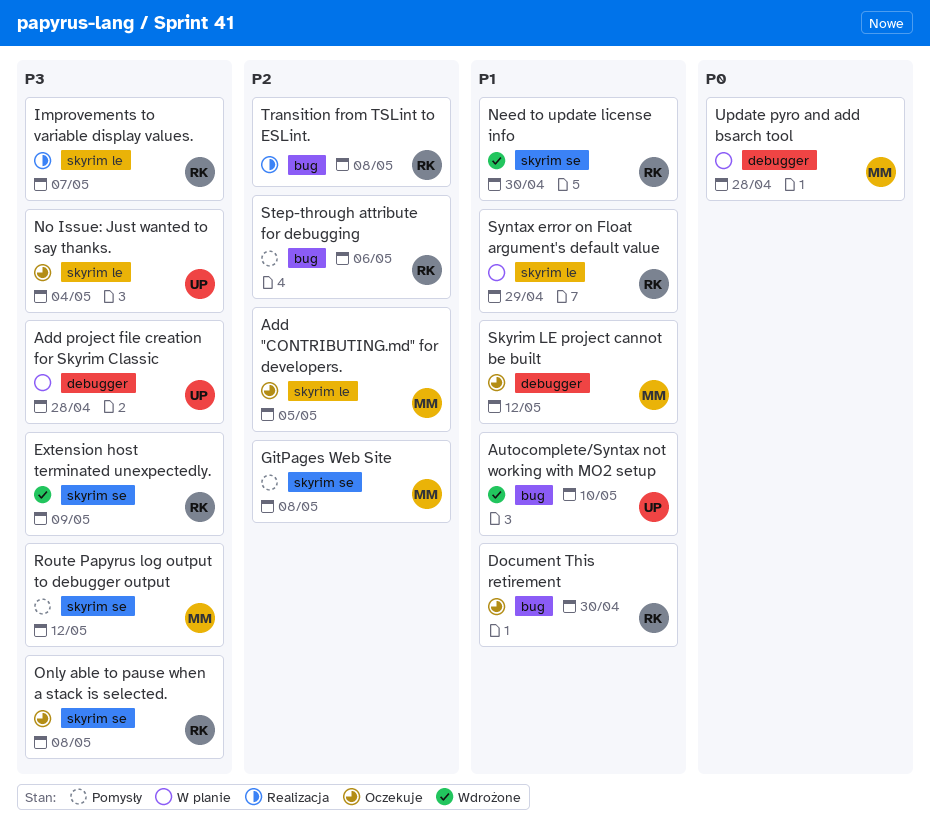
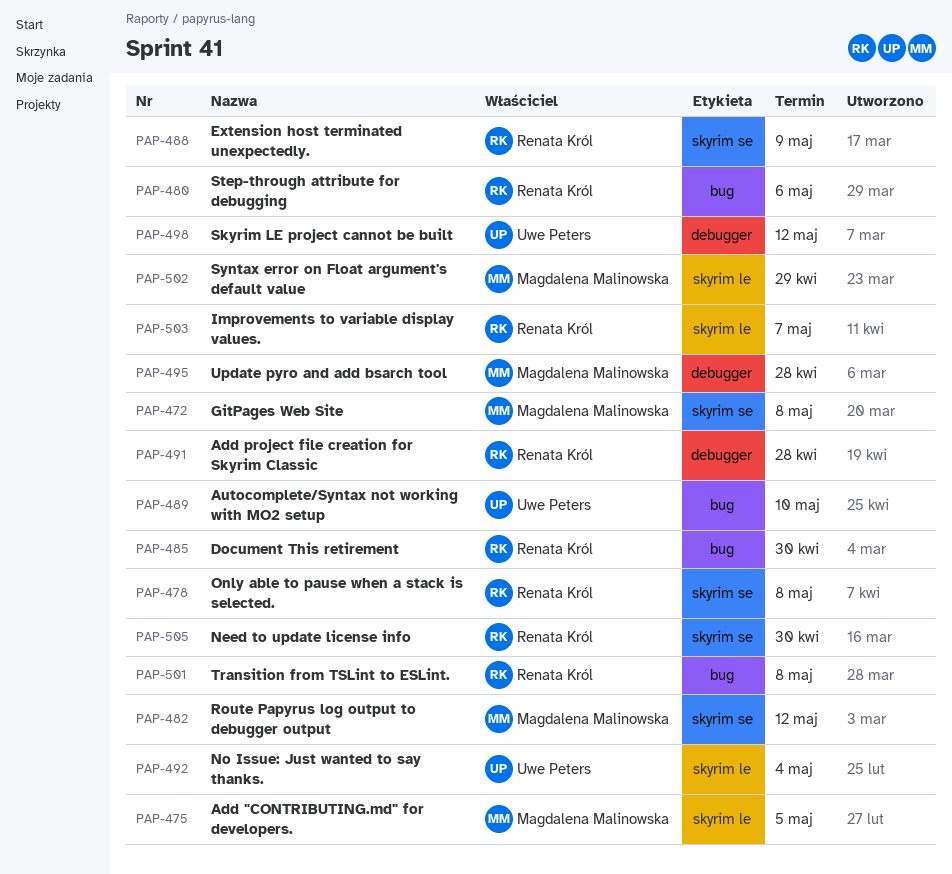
Add project file creation for Skyrim Classic, owner: Uwe Peters -> Renata Król
Skyrim LE project cannot be built, owner: Magdalena Malinowska -> Uwe Peters
Syntax error on Float argument's default value, owner: Renata Król -> Magdalena Malinowska

